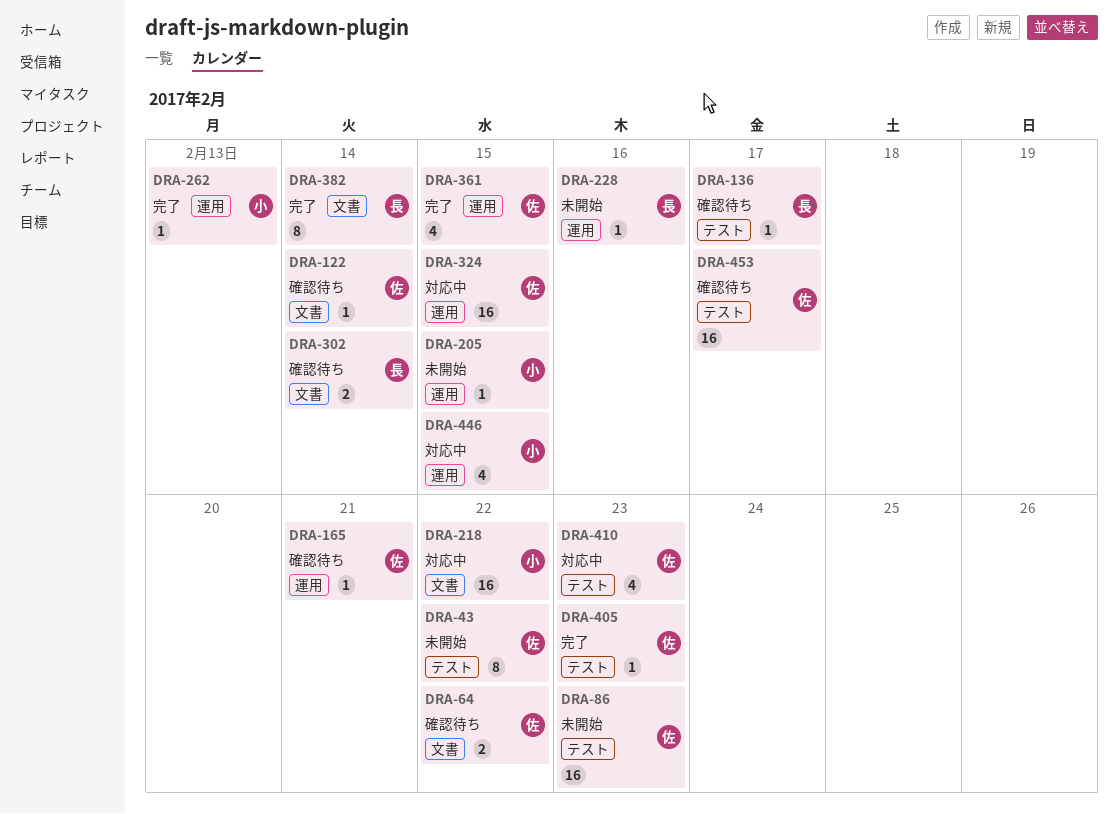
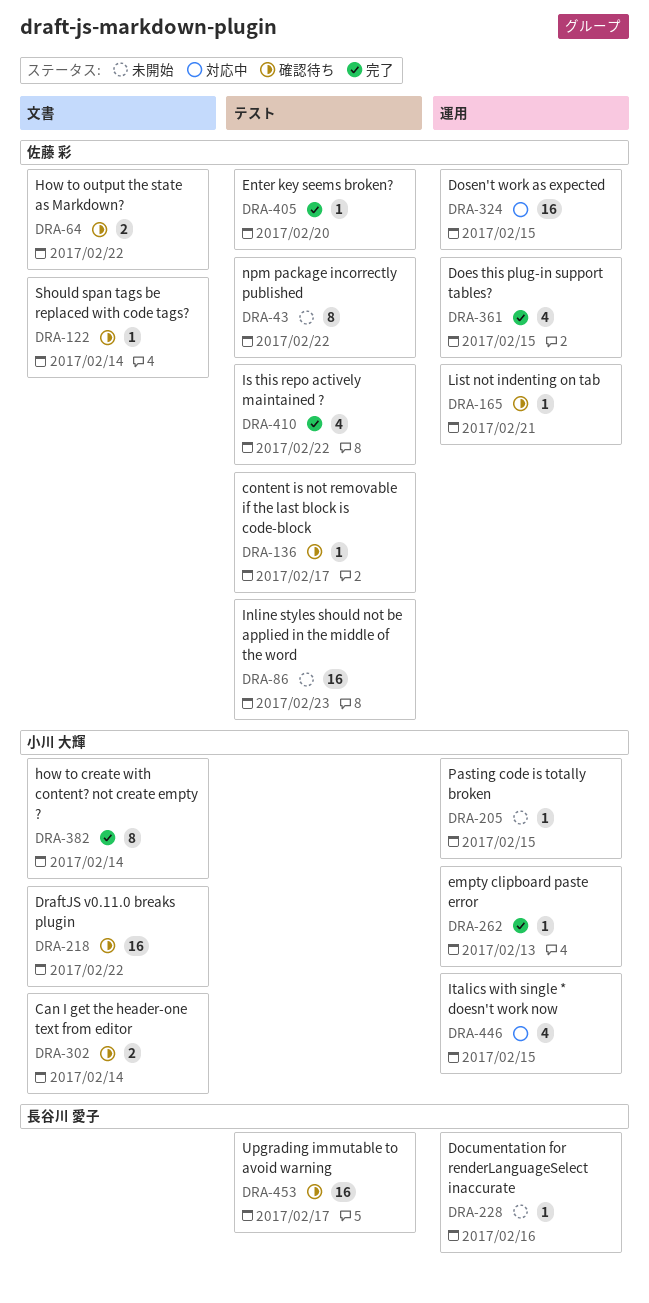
DRA-136, owner: 長谷川 愛子 -> 佐藤 彩
DRA-218, status: 対応中 -> 確認待ち
DRA-302, owner: 長谷川 愛子 -> 小川 大輝
DRA-382, owner: 長谷川 愛子 -> 小川 大輝
DRA-405, due: Feb 23 -> Feb 20
DRA-410, status: 対応中 -> 完了
DRA-410, due: Feb 23 -> Feb 22
DRA-453, owner: 佐藤 彩 -> 長谷川 愛子

